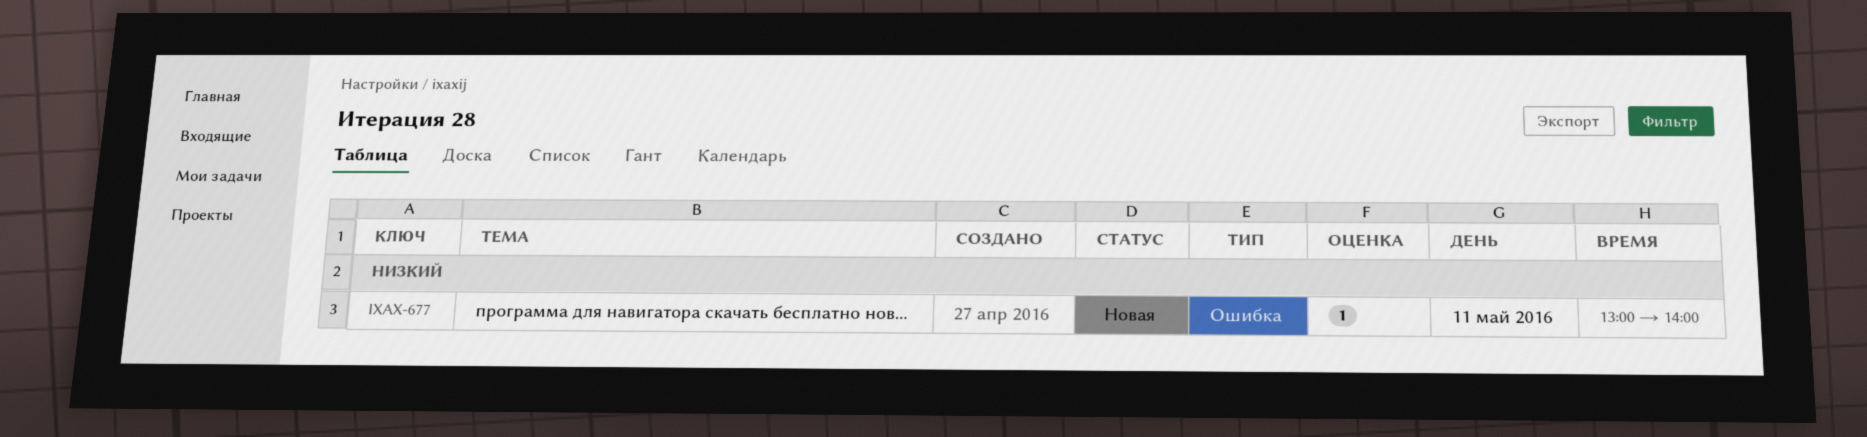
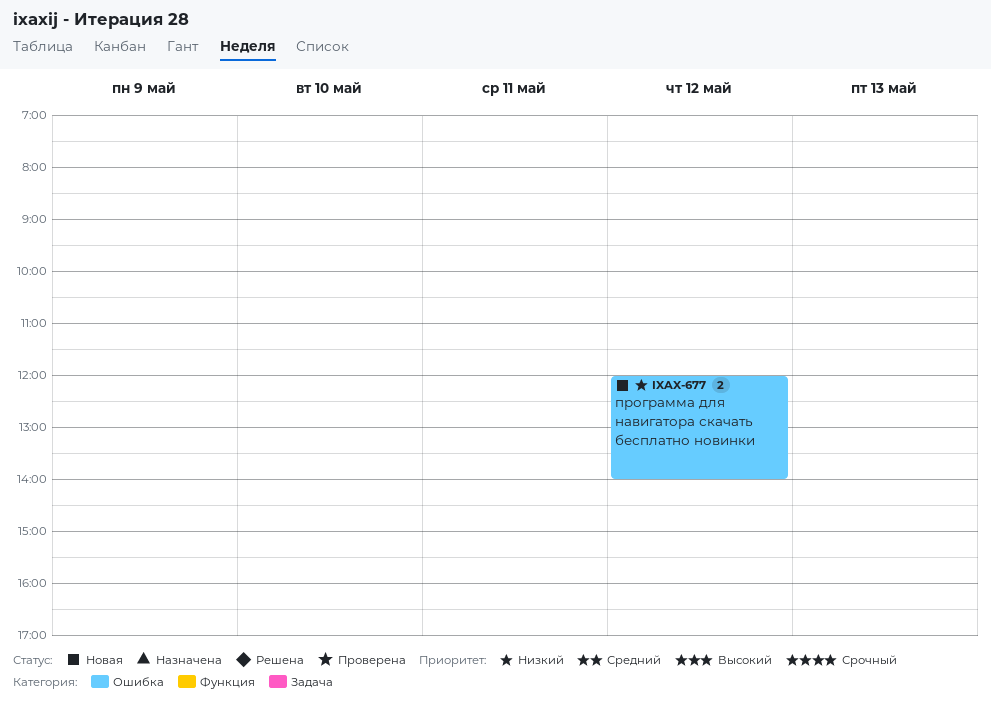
IXAX-677, estimate: 1 -> 2
IXAX-677, day: May 11 -> May 12
IXAX-677, begins: 13:00 -> 12:00

